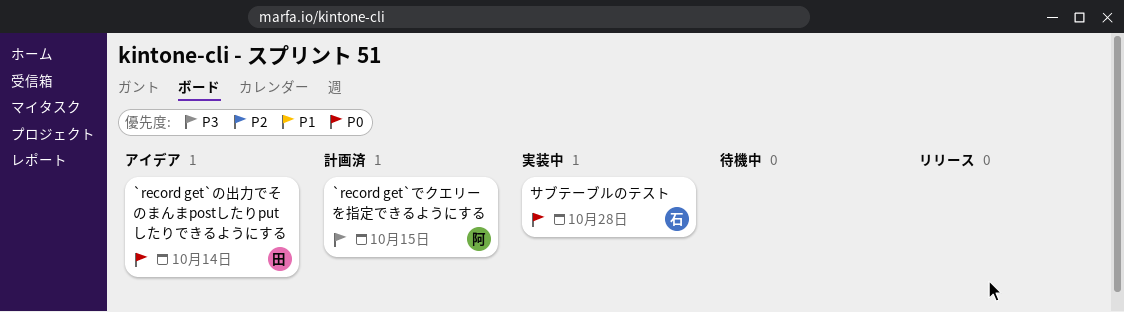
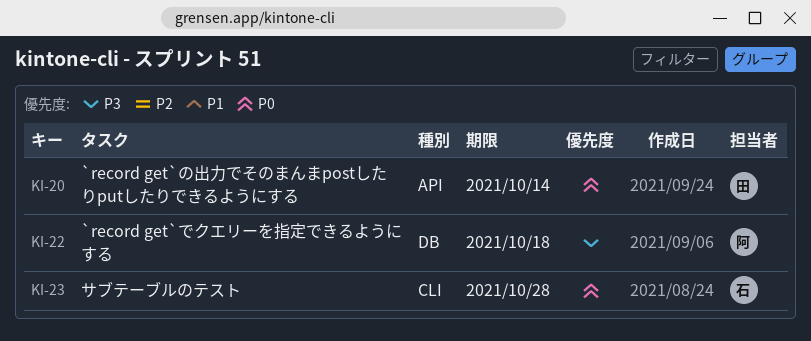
`record get`でクエリーを指定できるようにする, due: Oct 15 -> Oct 18

